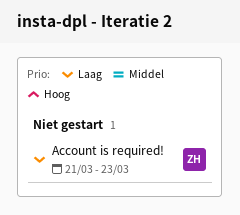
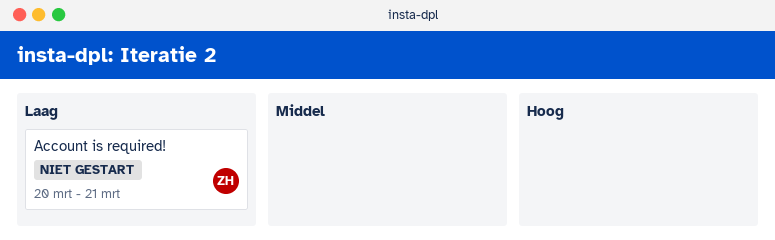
Account is required!, start: Mar 21 -> Mar 20
Account is required!, due: Mar 23 -> Mar 21

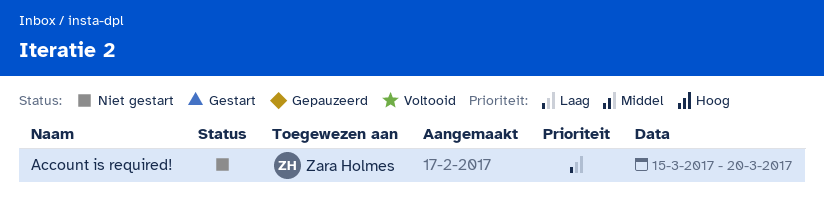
Account is required!, start: Mar 20 -> Mar 15
Account is required!, due: Mar 21 -> Mar 20

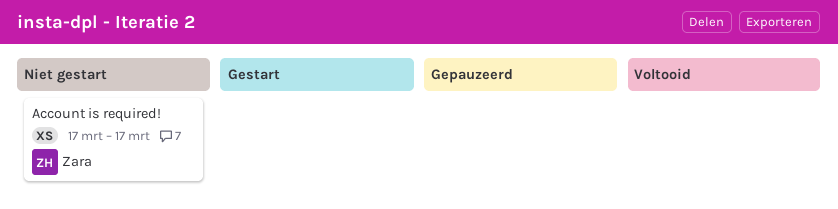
Account is required!, start: Mar 15 -> Mar 17
Account is required!, due: Mar 20 -> Mar 17

